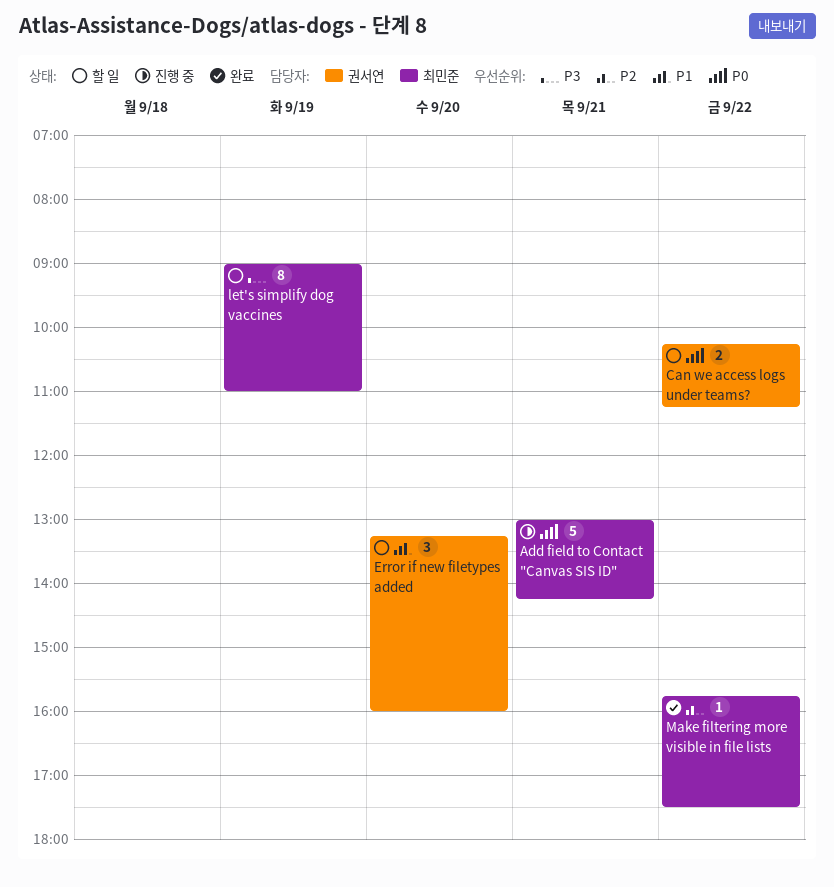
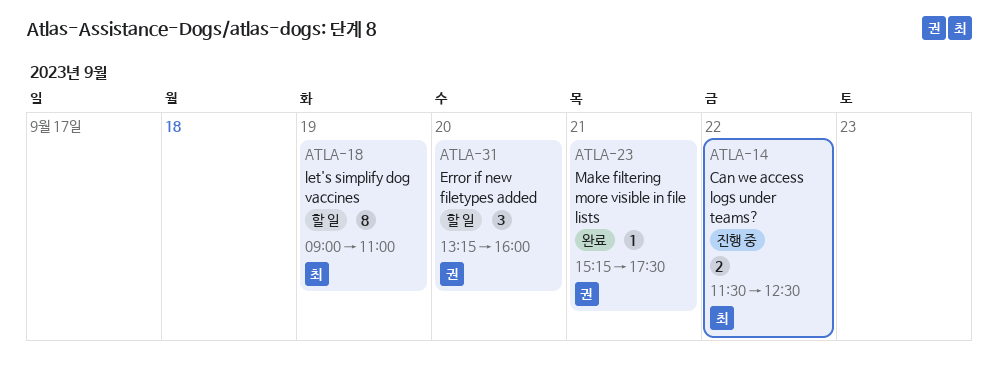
Add field to Contact "Canvas SIS ID": present -> none
Can we access logs under teams?, status: 할 일 -> 진행 중
Can we access logs under teams?, owner: 권서연 -> 최민준
Can we access logs under teams?, begins: 10:15 -> 11:30
Can we access logs under teams?, ends: 11:15 -> 12:30
Make filtering more visible in file lists, owner: 최민준 -> 권서연
Make filtering more visible in file lists, day: Sep 22 -> Sep 21
Make filtering more visible in file lists, begins: 15:45 -> 15:15

